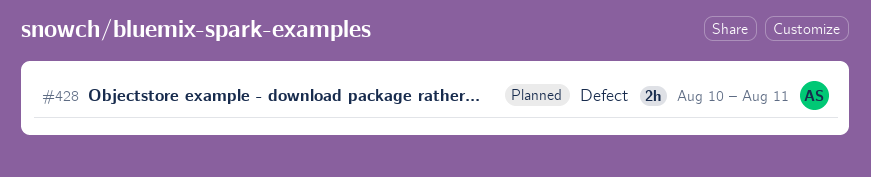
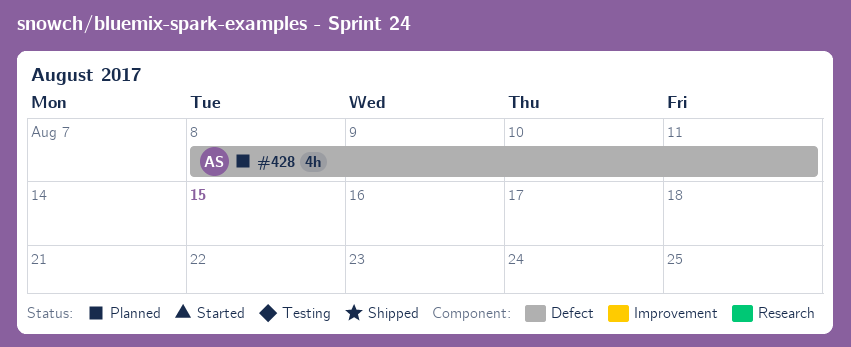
#428, estimate: 2h -> 4h
#428, start: Aug 10 -> Aug 8

